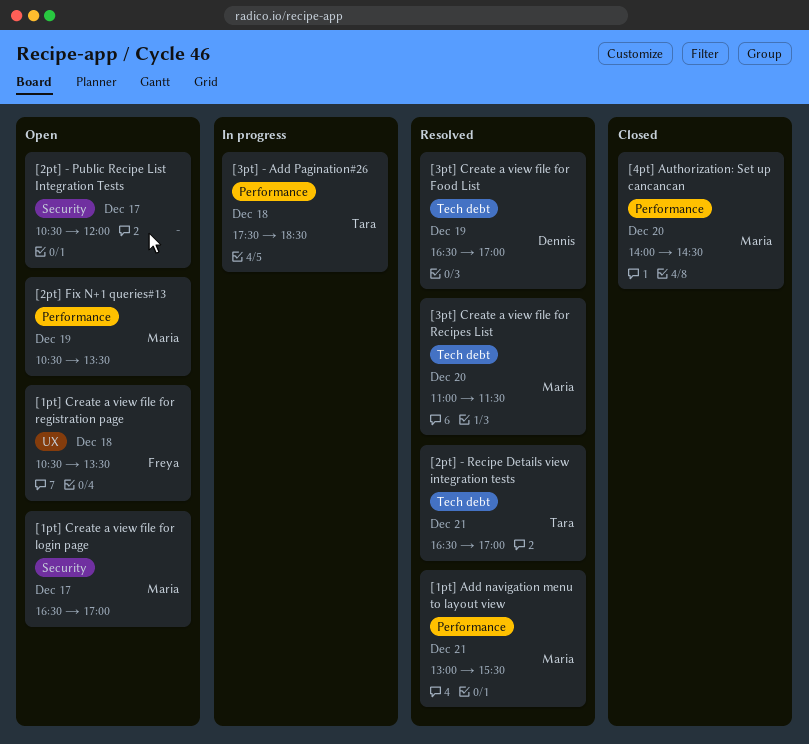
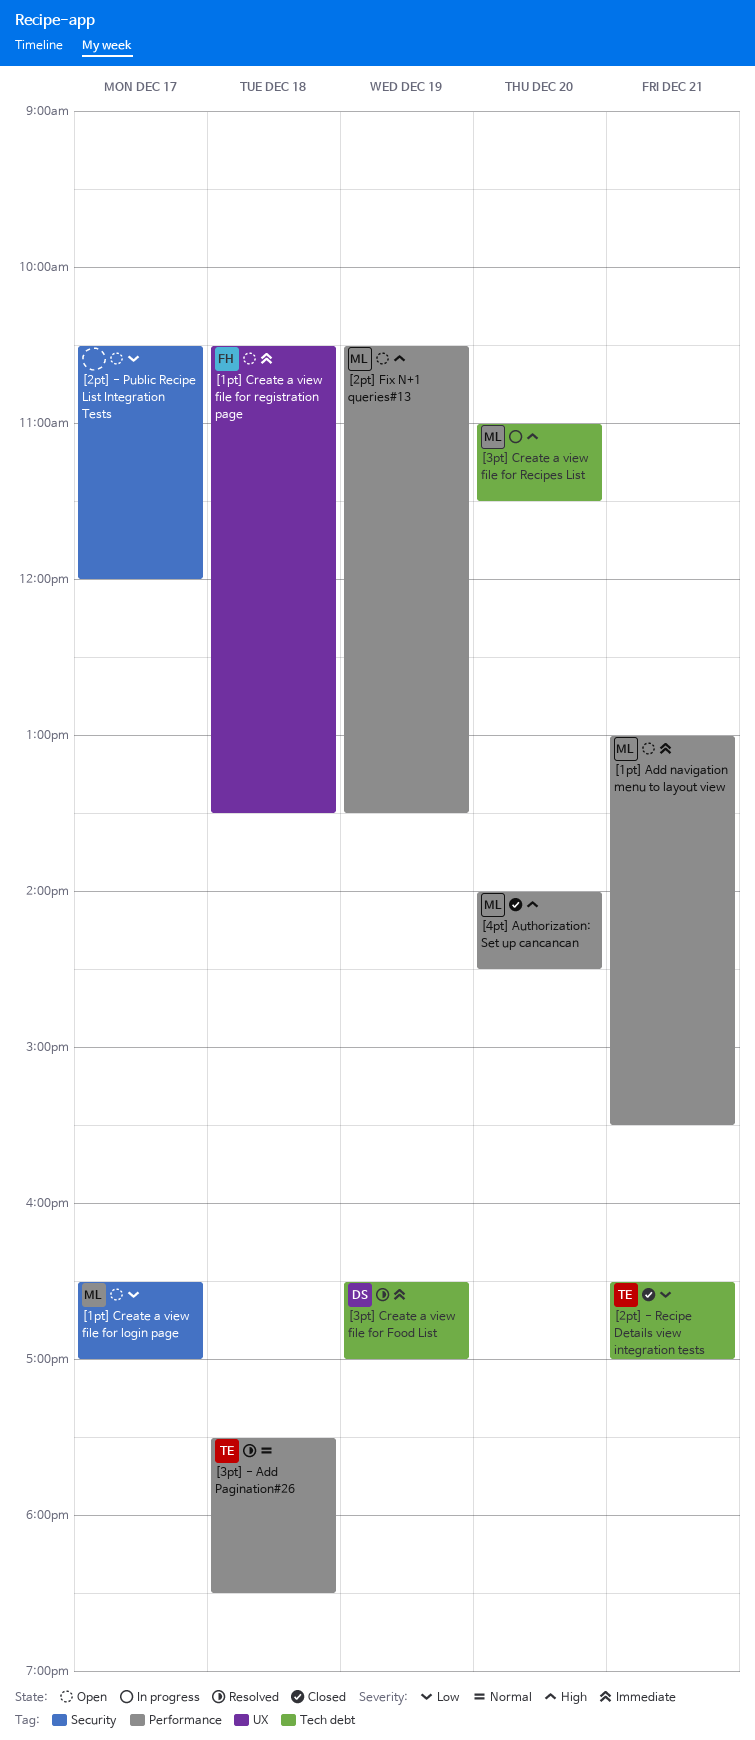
[1pt] Add navigation menu to layout view, status: Resolved -> Open
[2pt] - Recipe Details view integration tests, status: Resolved -> Closed
[3pt] - Add Pagination#26, status: In progress -> Resolved
[3pt] Create a view file for Recipes List, status: Resolved -> In progress

